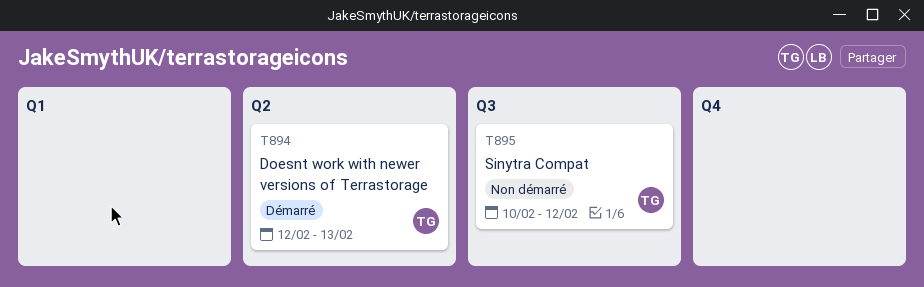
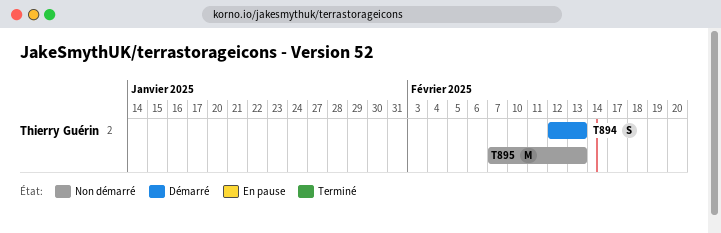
T895, start: Feb 10 -> Feb 7
T895, due: Feb 12 -> Feb 13

